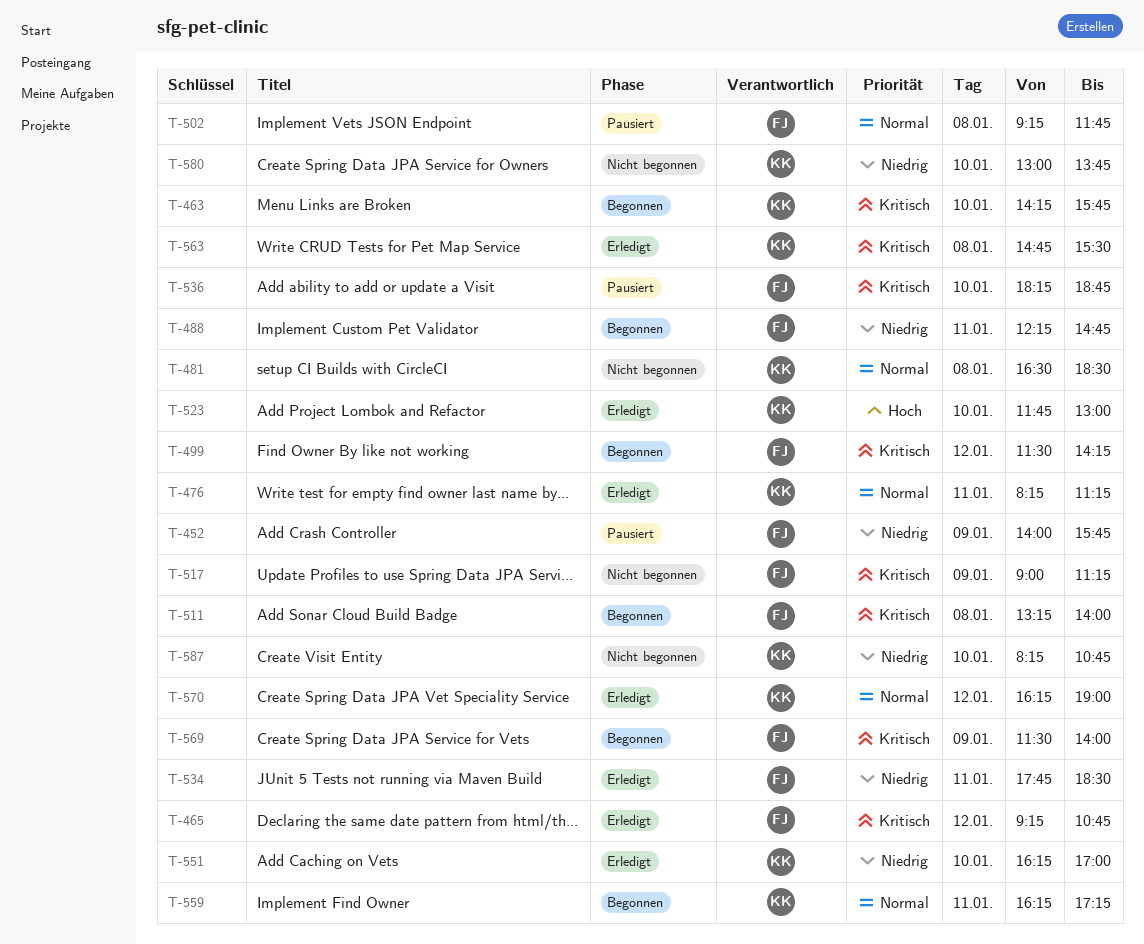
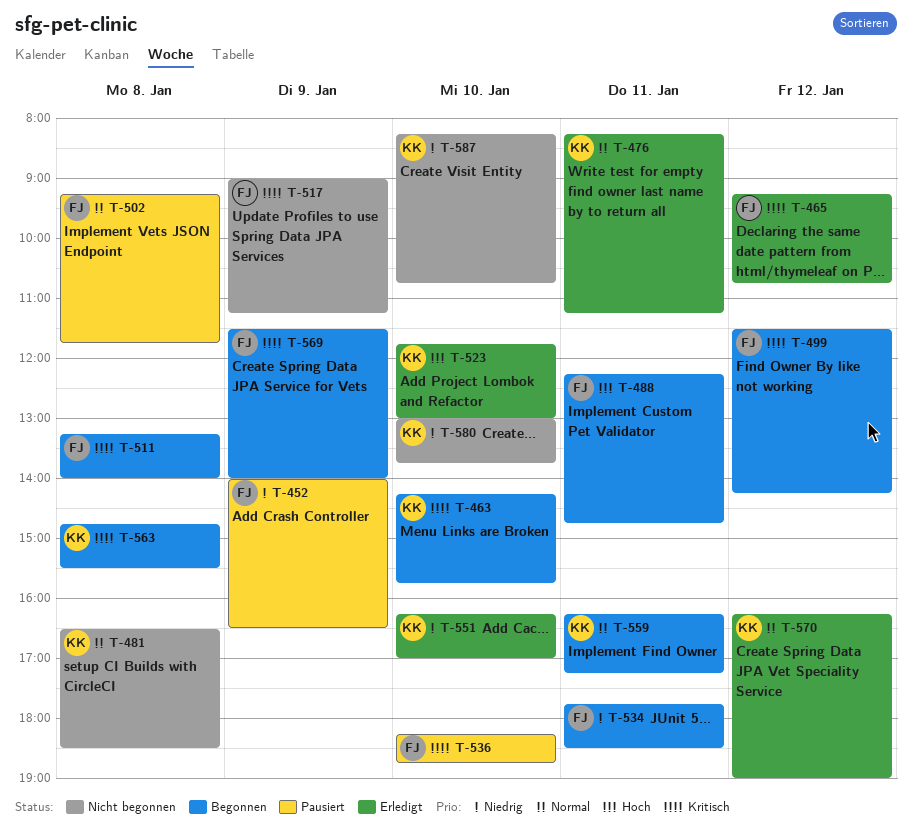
T-452, ends: 15:45 -> 16:30
T-488, priority: Niedrig -> Hoch
T-534, status: Erledigt -> Begonnen
T-563, status: Erledigt -> Begonnen

